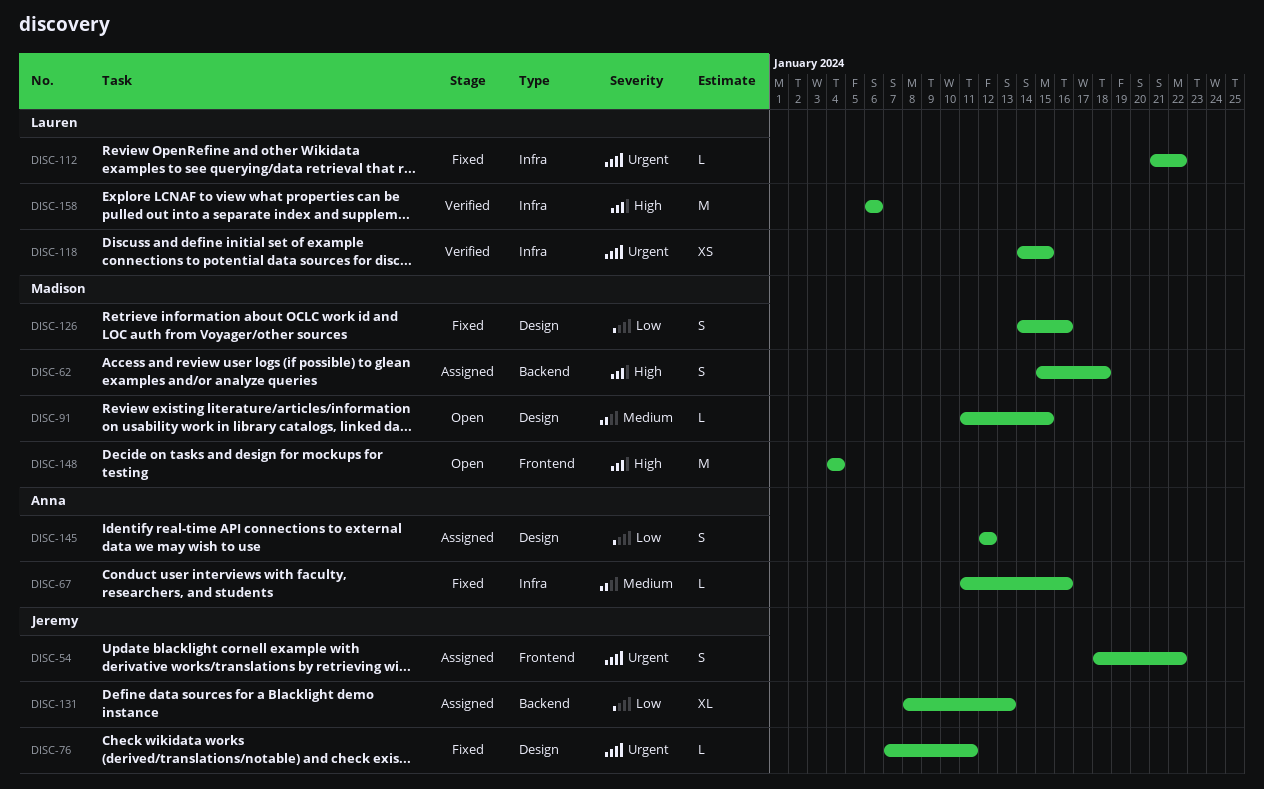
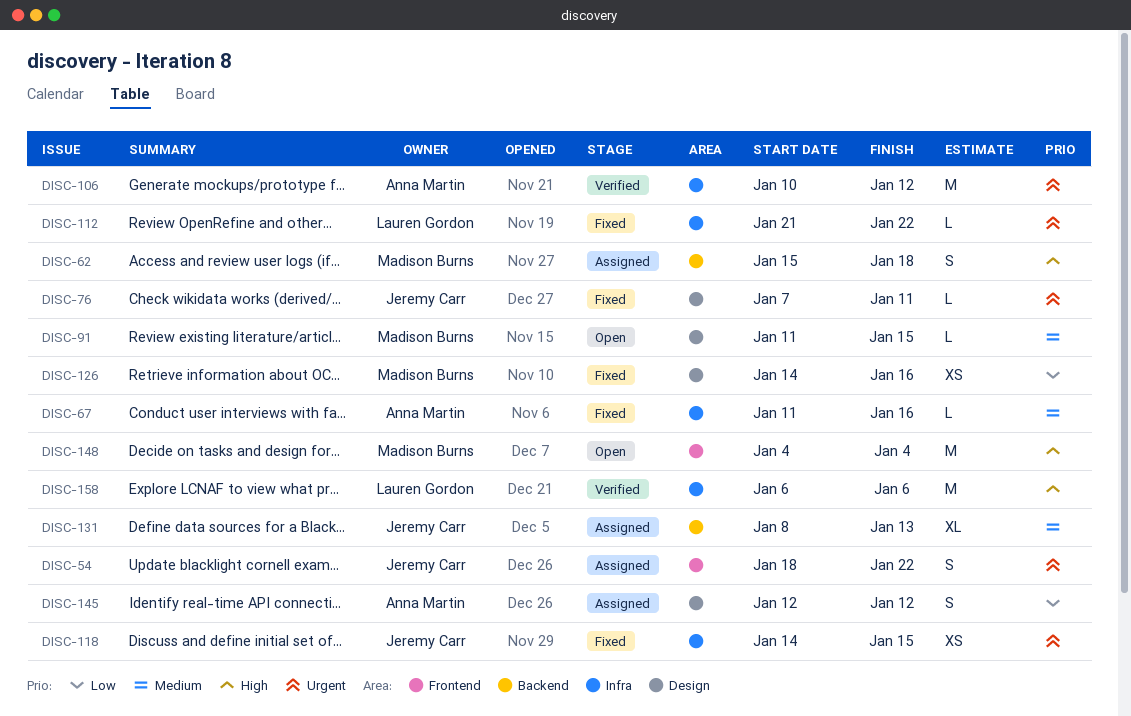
DISC-106: none -> present
DISC-118, status: Verified -> Fixed
DISC-118, owner: Lauren Gordon -> Jeremy Carr
DISC-126, estimate: S -> XS
DISC-131, priority: Low -> Medium

